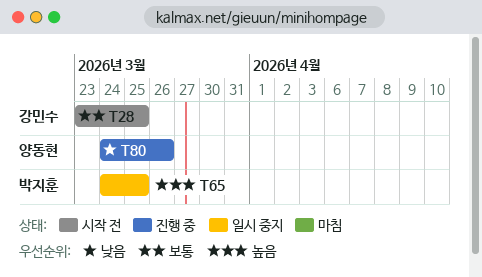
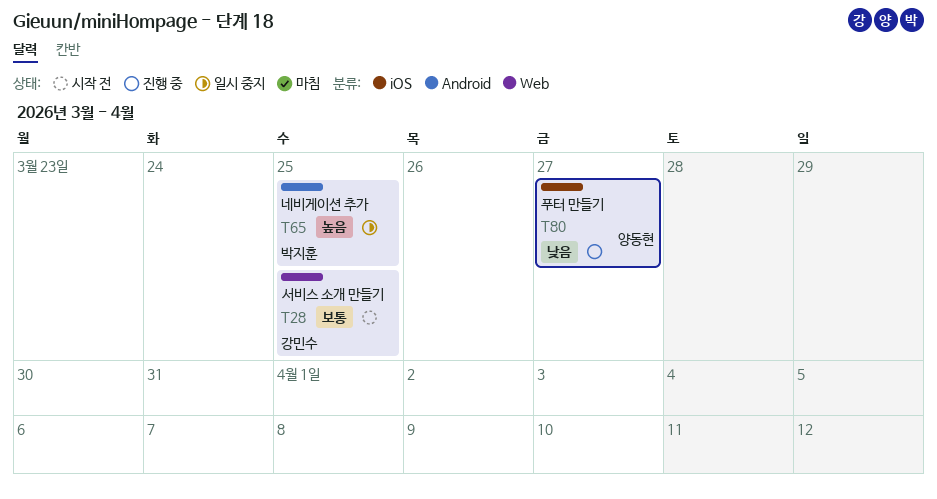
T80, due: Mar 26 -> Mar 27

